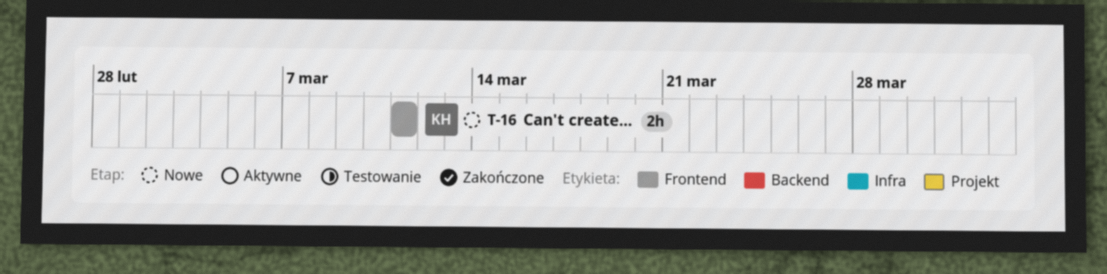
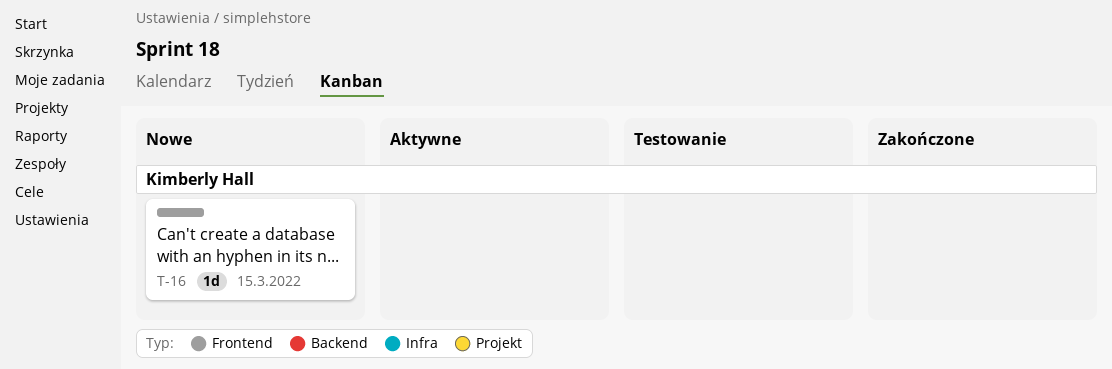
T-16, estimate: 2h -> 1d
T-16, due: Mar 11 -> Mar 15

